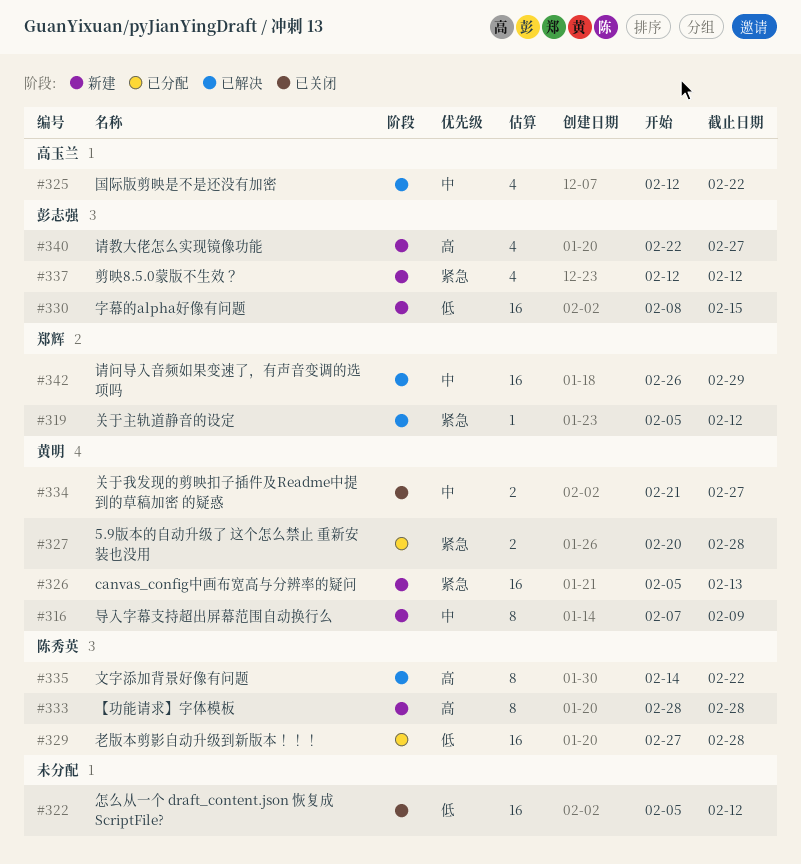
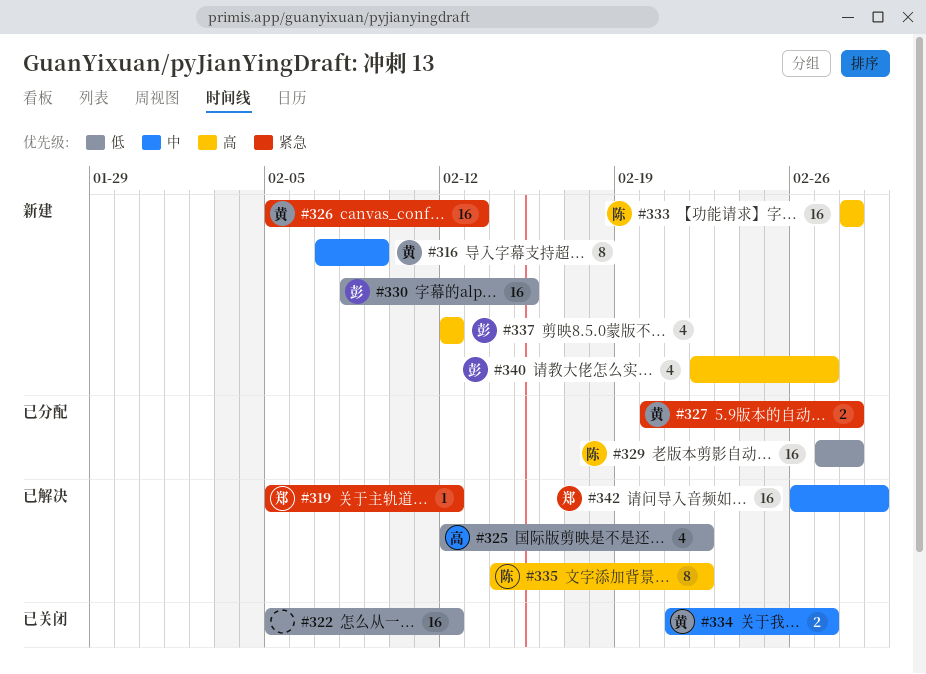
#325, priority: 中 -> 低
#333, estimate: 8 -> 16
#337, priority: 紧急 -> 高

